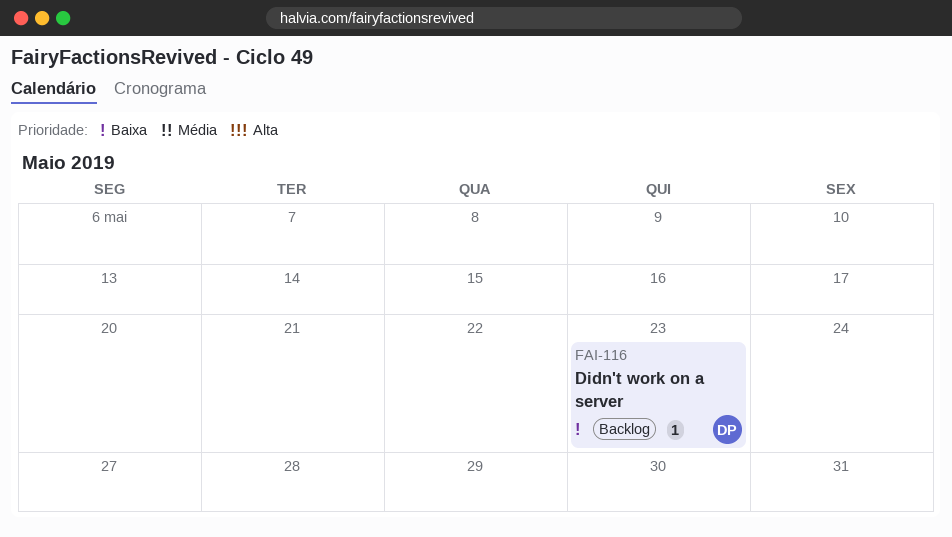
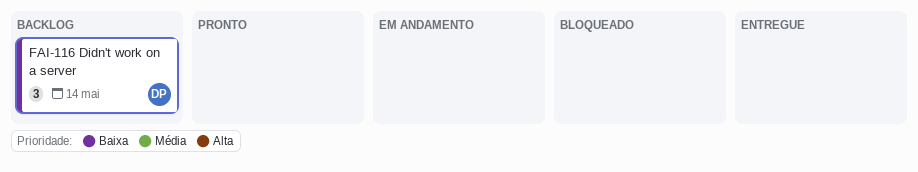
FAI-116, estimate: 1 -> 3
FAI-116, due: May 23 -> May 14

